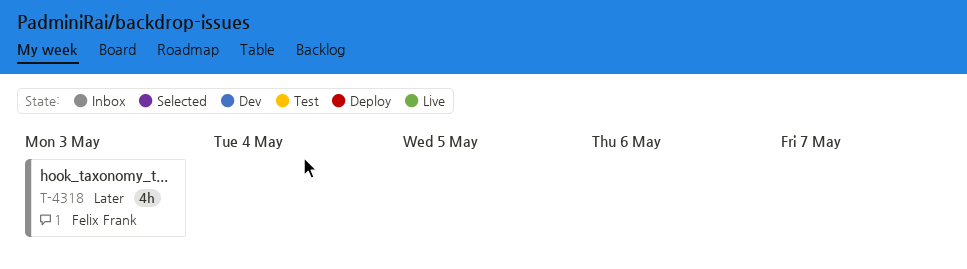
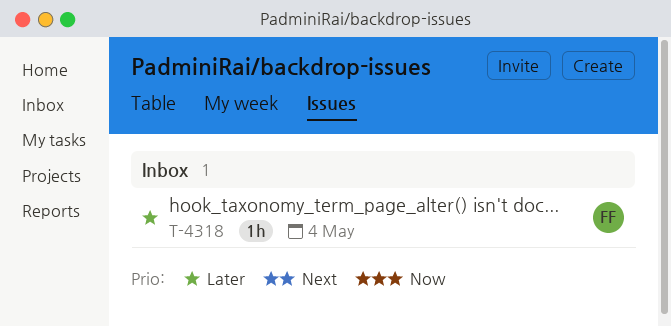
T-4318, estimate: 4h -> 1h
T-4318, due: May 3 -> May 4

